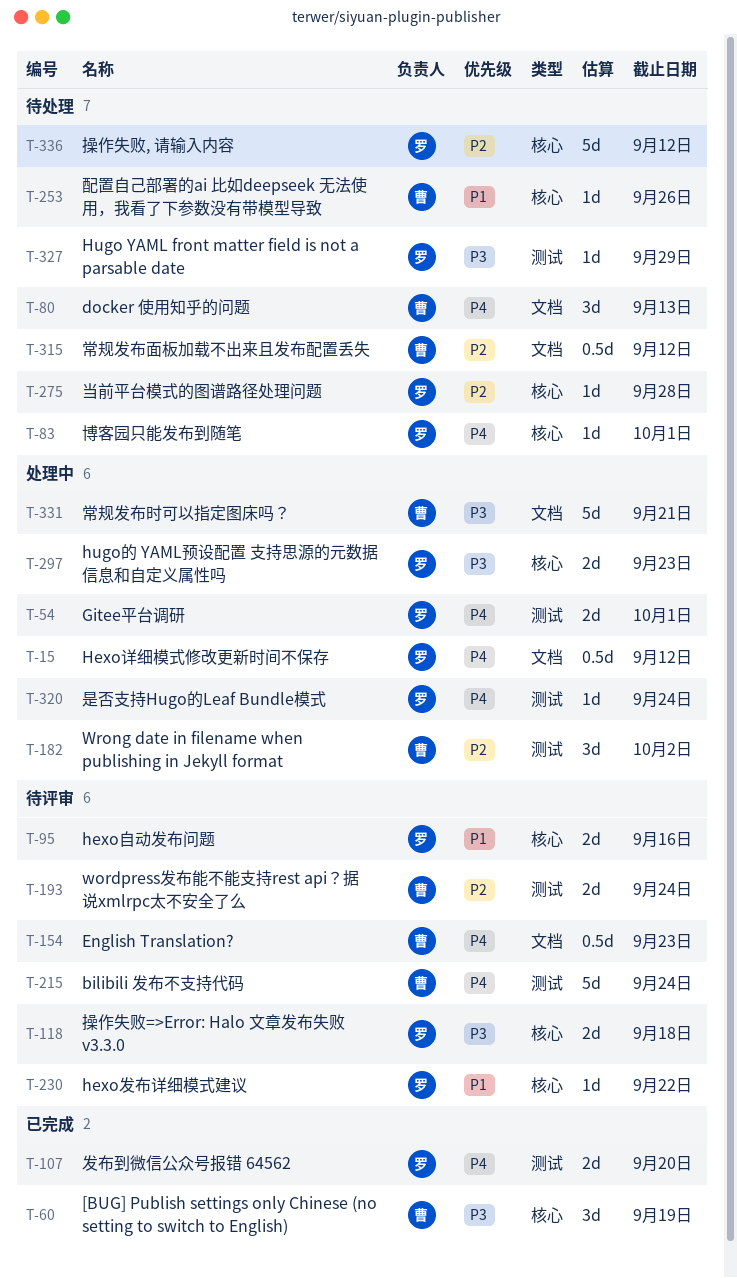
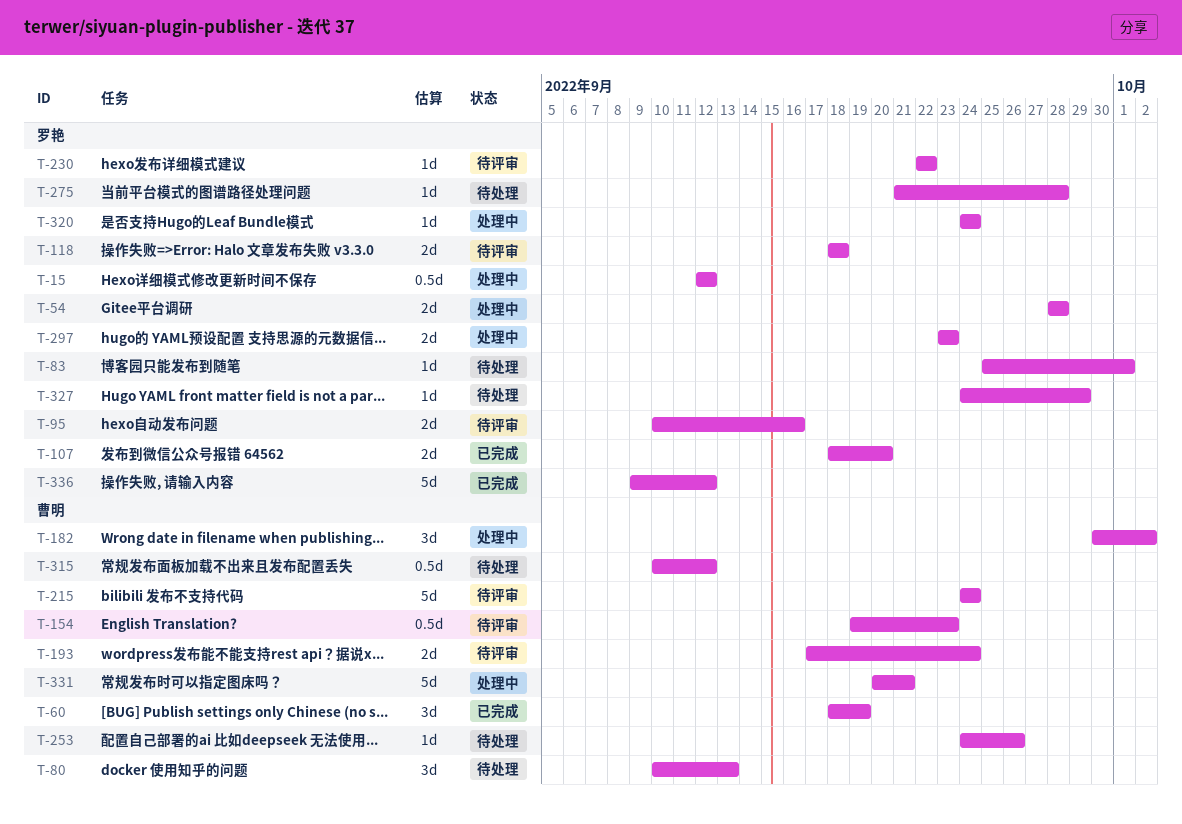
T-54, due: Oct 1 -> Sep 28
T-336, status: 待处理 -> 已完成

